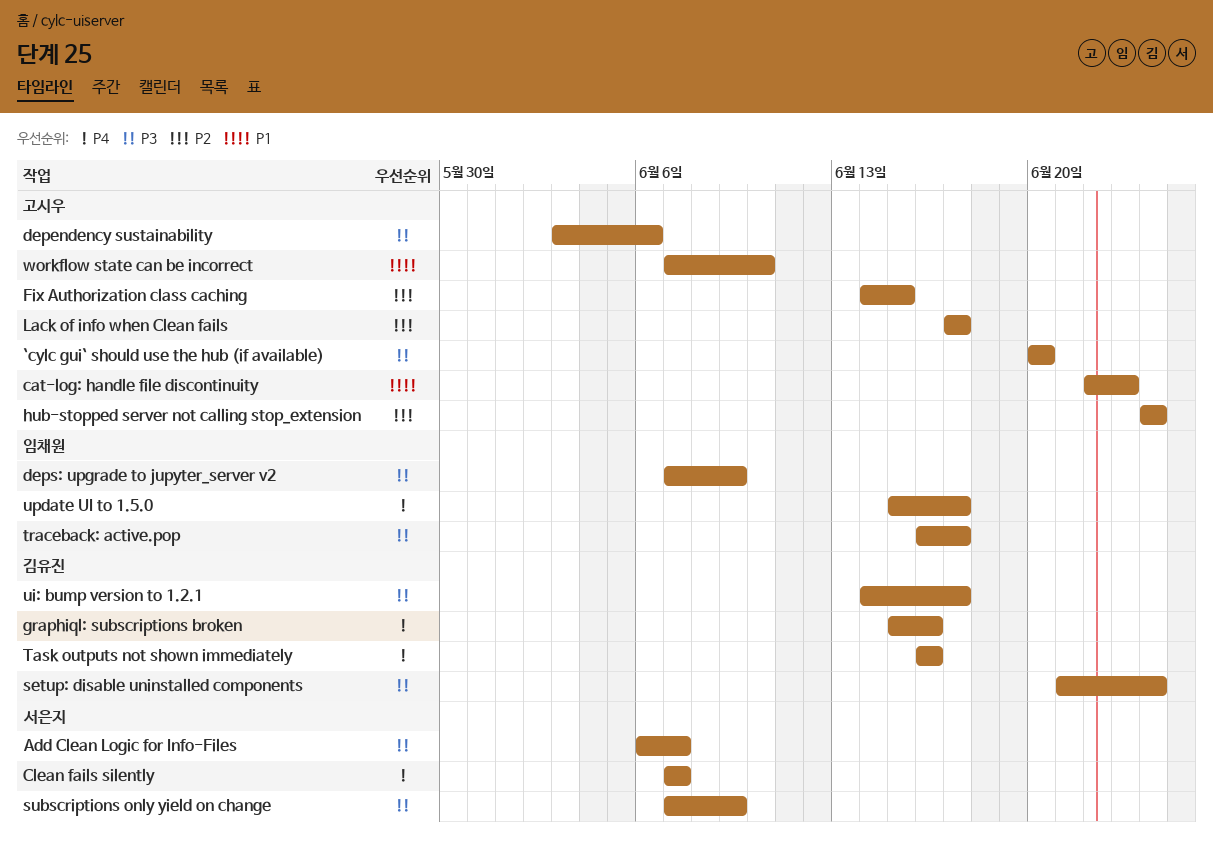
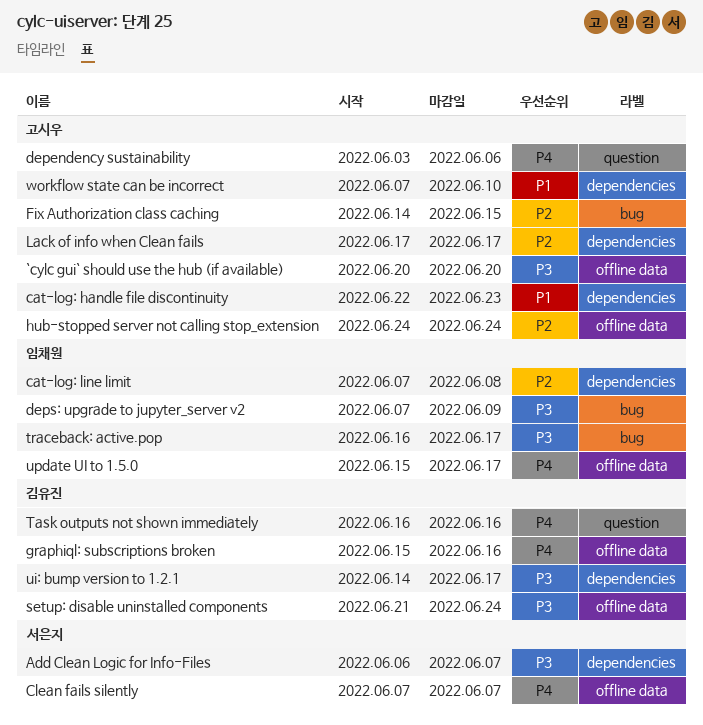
cat-log: line limit: none -> present
dependency sustainability, priority: P3 -> P4
subscriptions only yield on change: present -> none

